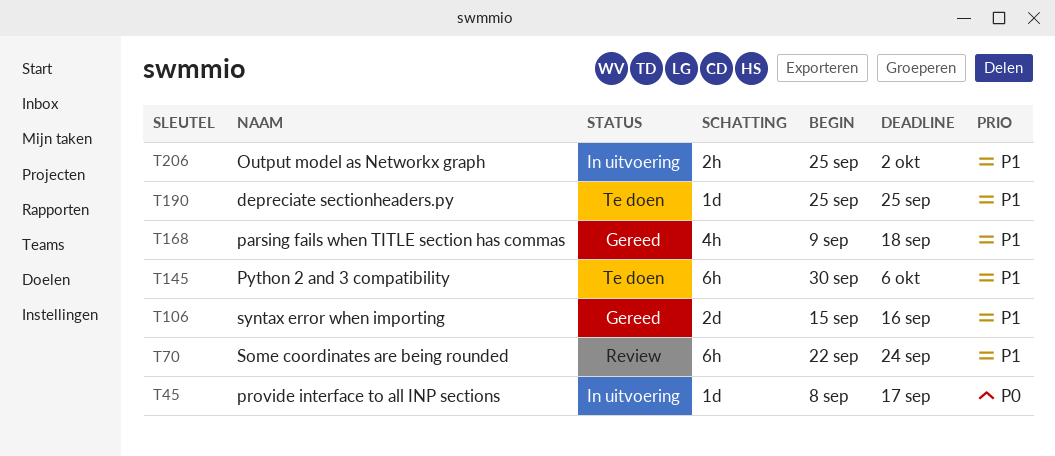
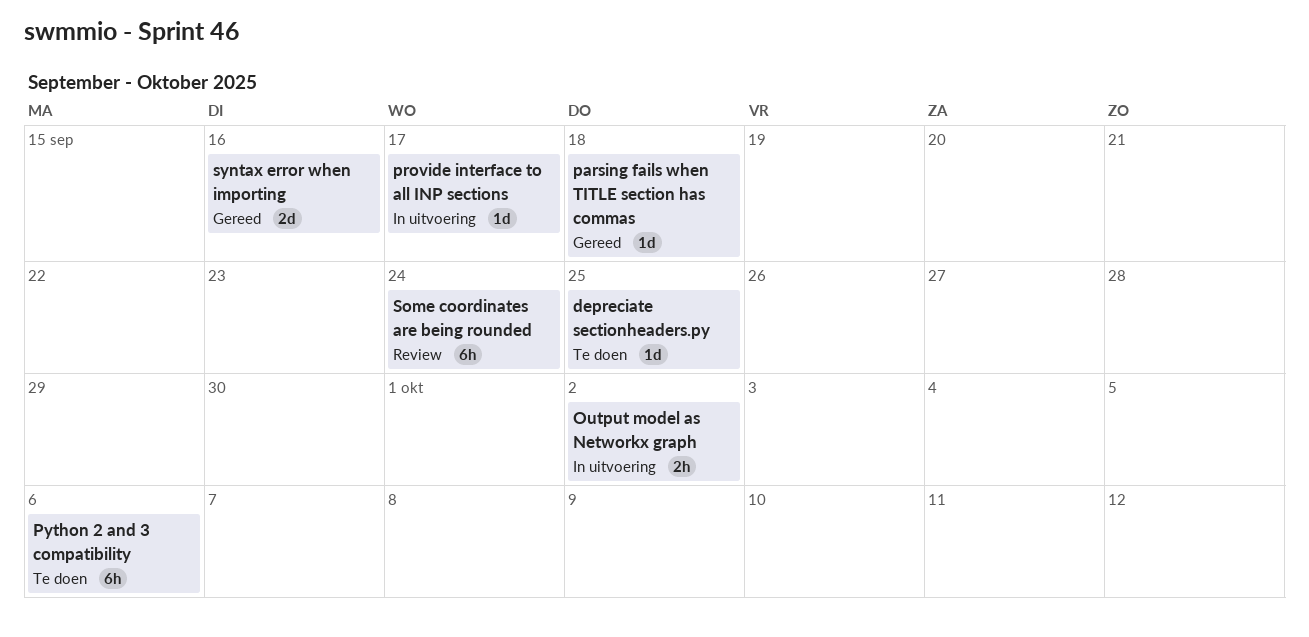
parsing fails when TITLE section has commas, estimate: 4h -> 1d

